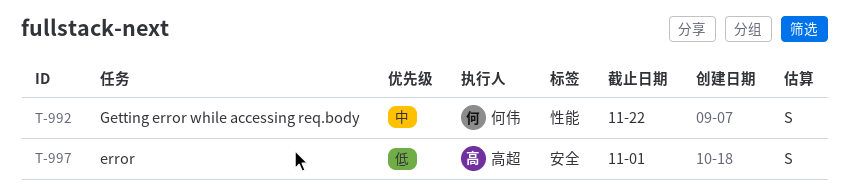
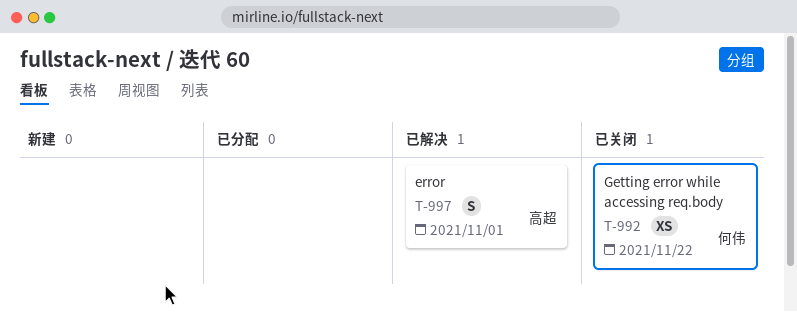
T-992, estimate: S -> XS

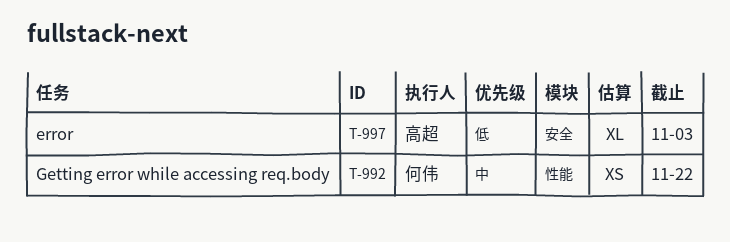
T-997, estimate: S -> XL
T-997, due: Nov 1 -> Nov 3

